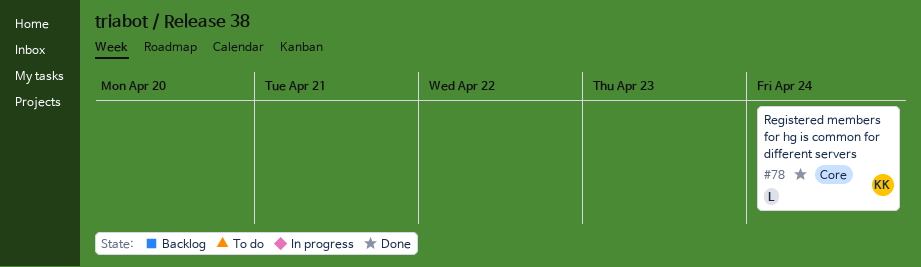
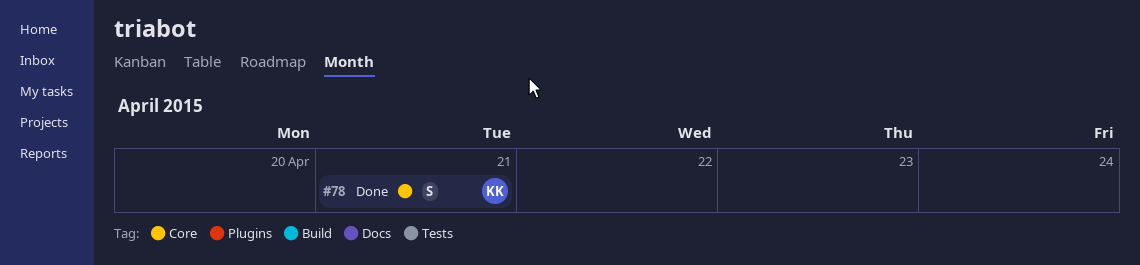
#78, estimate: L -> S
#78, due: Apr 24 -> Apr 21

